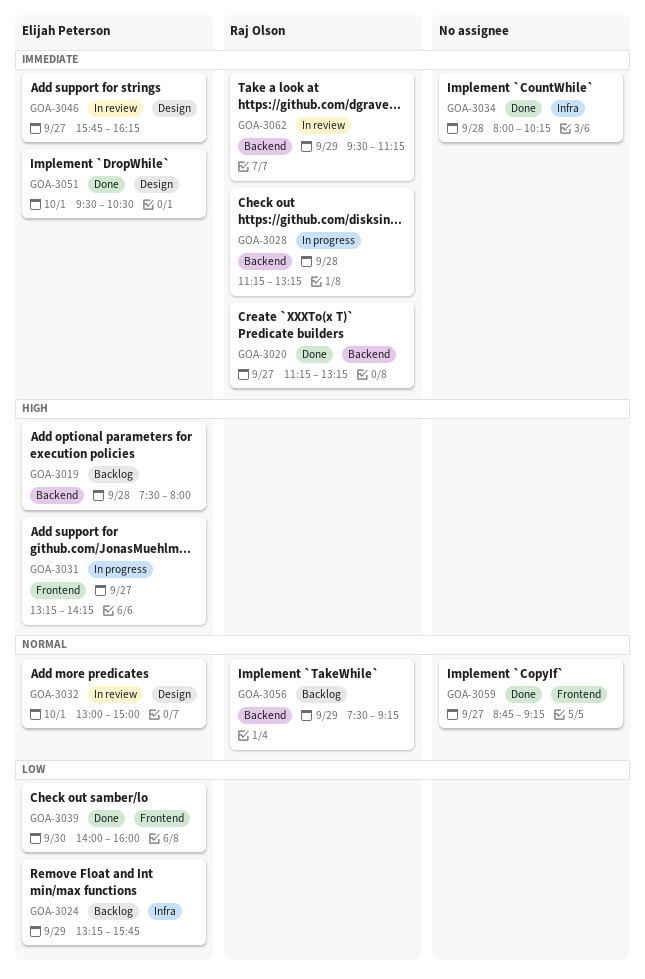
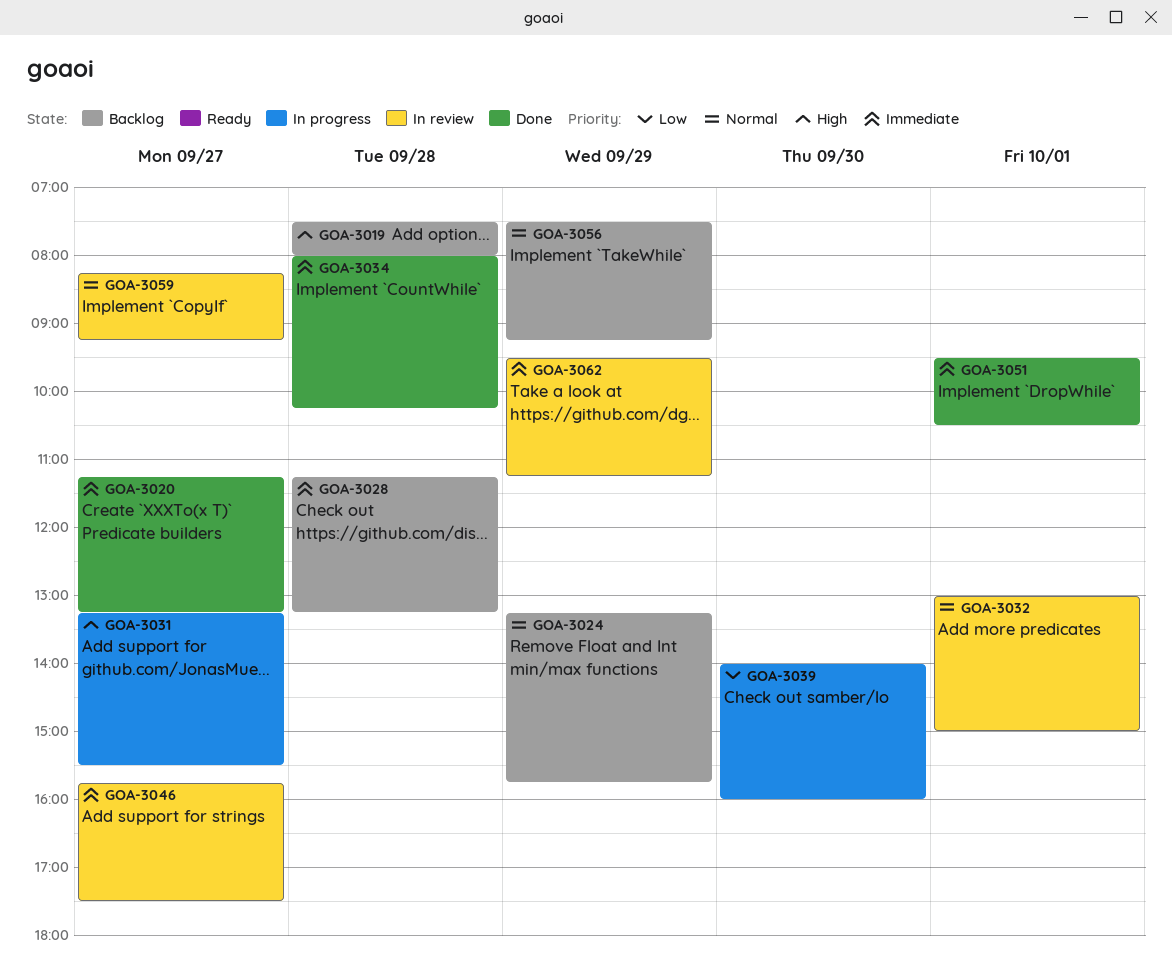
GOA-3024, priority: Low -> Normal
GOA-3028, status: In progress -> Backlog
GOA-3031, ends: 14:15 -> 15:30
GOA-3039, status: Done -> In progress
GOA-3046, ends: 16:15 -> 17:30
GOA-3059, status: Done -> In review
GOA-3059, begins: 08:45 -> 08:15

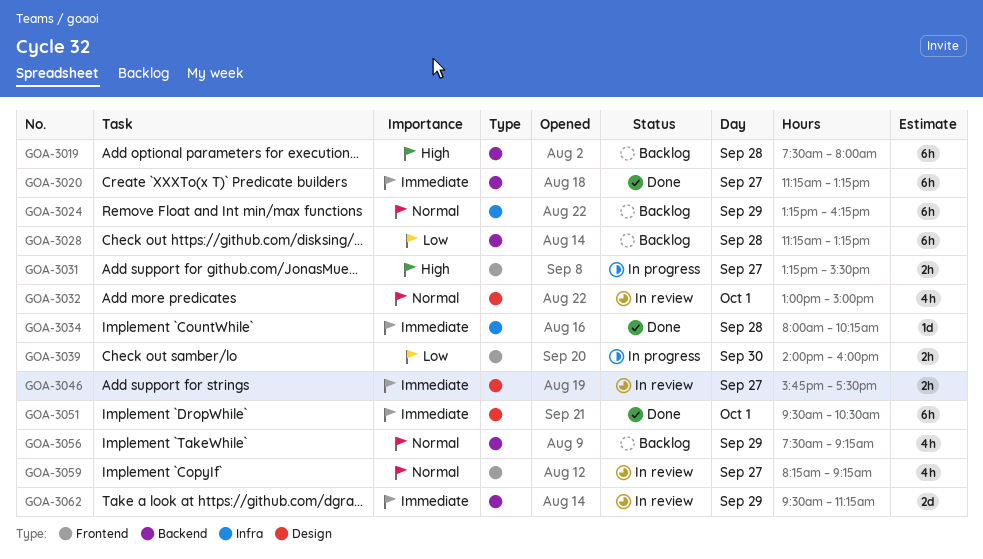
GOA-3024, ends: 15:45 -> 16:15
GOA-3028, priority: Immediate -> Low

